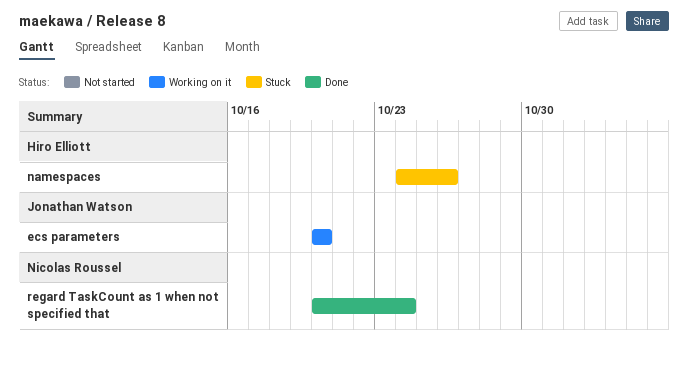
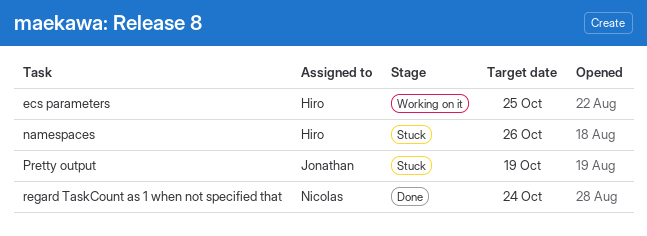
ecs parameters, owner: Jonathan Watson -> Hiro Elliott
ecs parameters, due: Oct 20 -> Oct 25
Pretty output: none -> present

